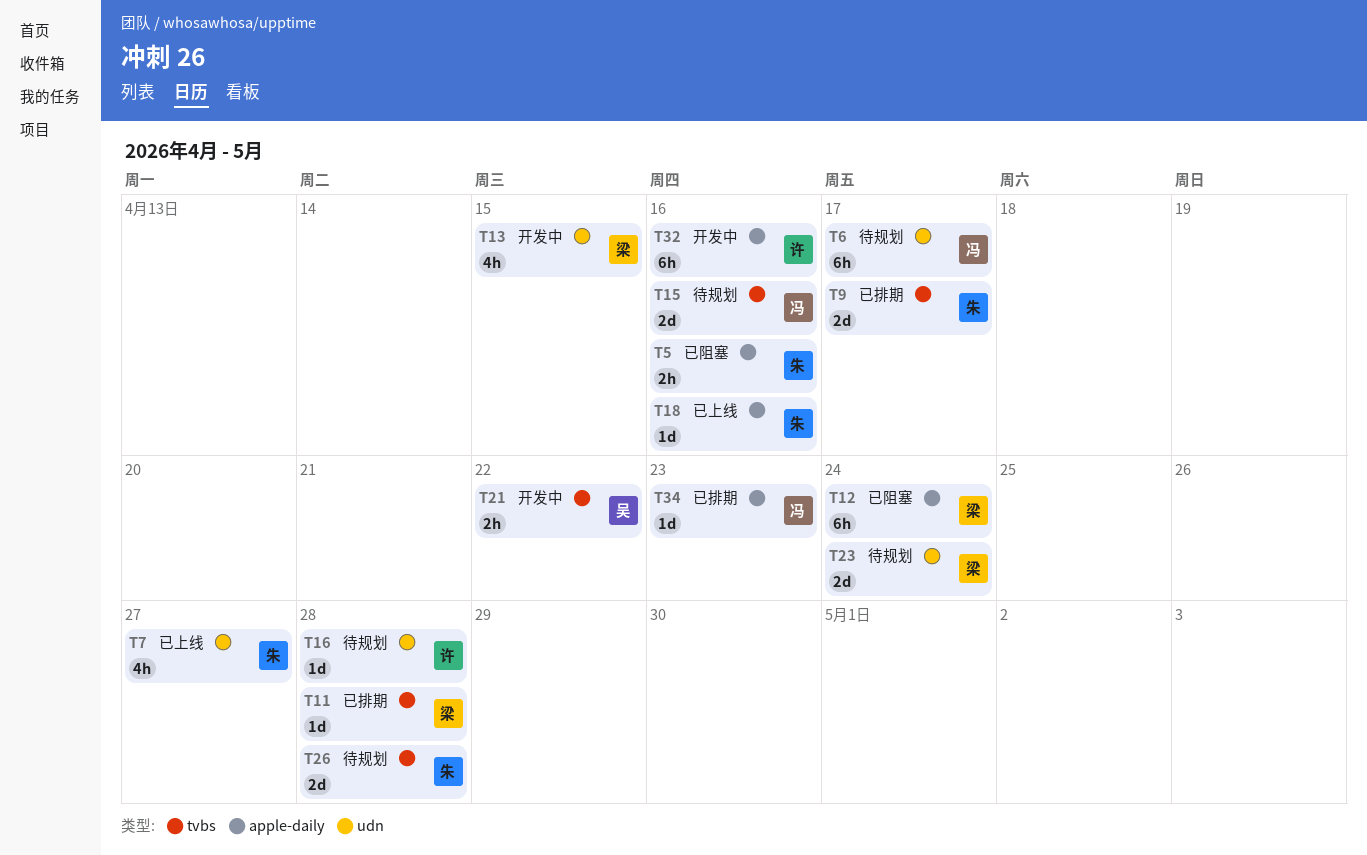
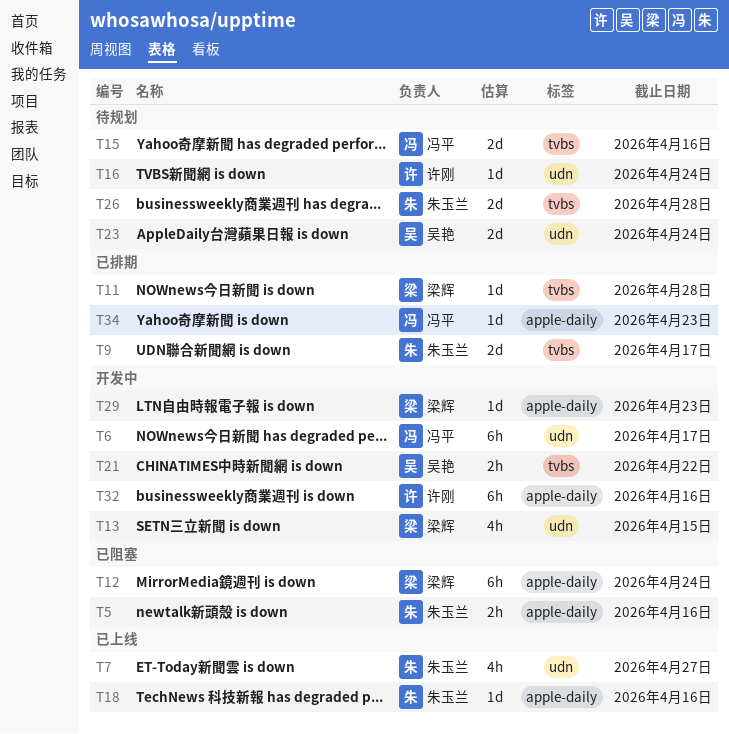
T6, status: 待规划 -> 开发中
T16, due: Apr 28 -> Apr 24
T23, owner: 梁辉 -> 吴艳
T29: none -> present

